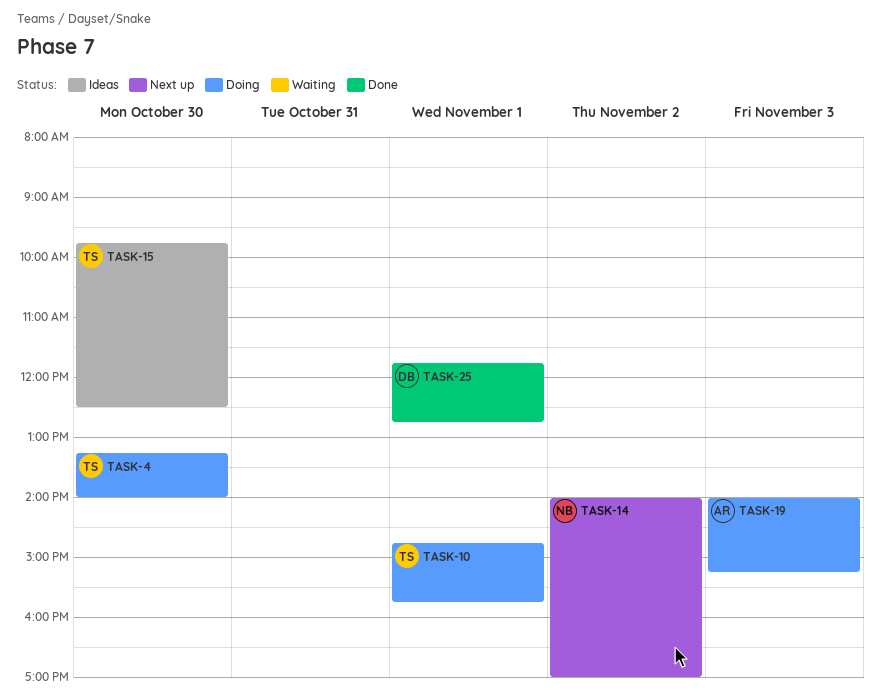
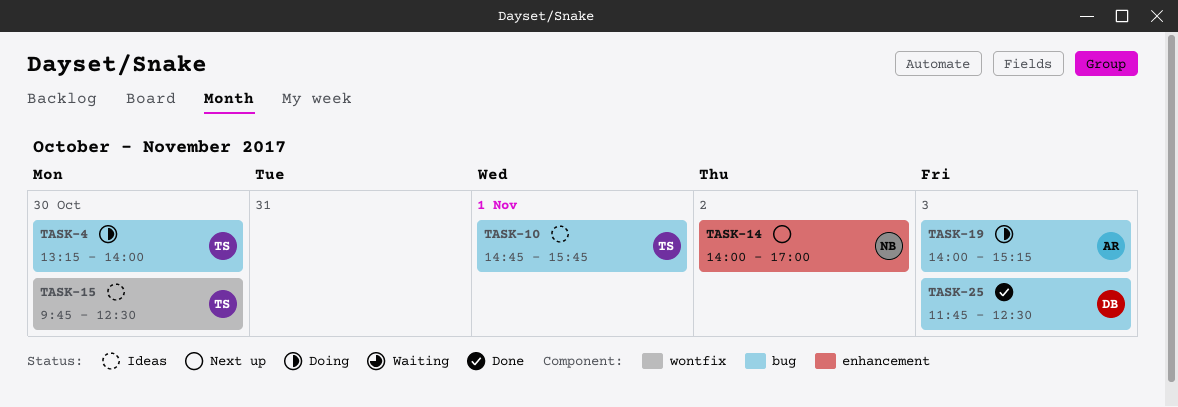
TASK-10, status: Doing -> Ideas
TASK-25, day: Nov 1 -> Nov 3
TASK-25, ends: 12:45 -> 12:30

